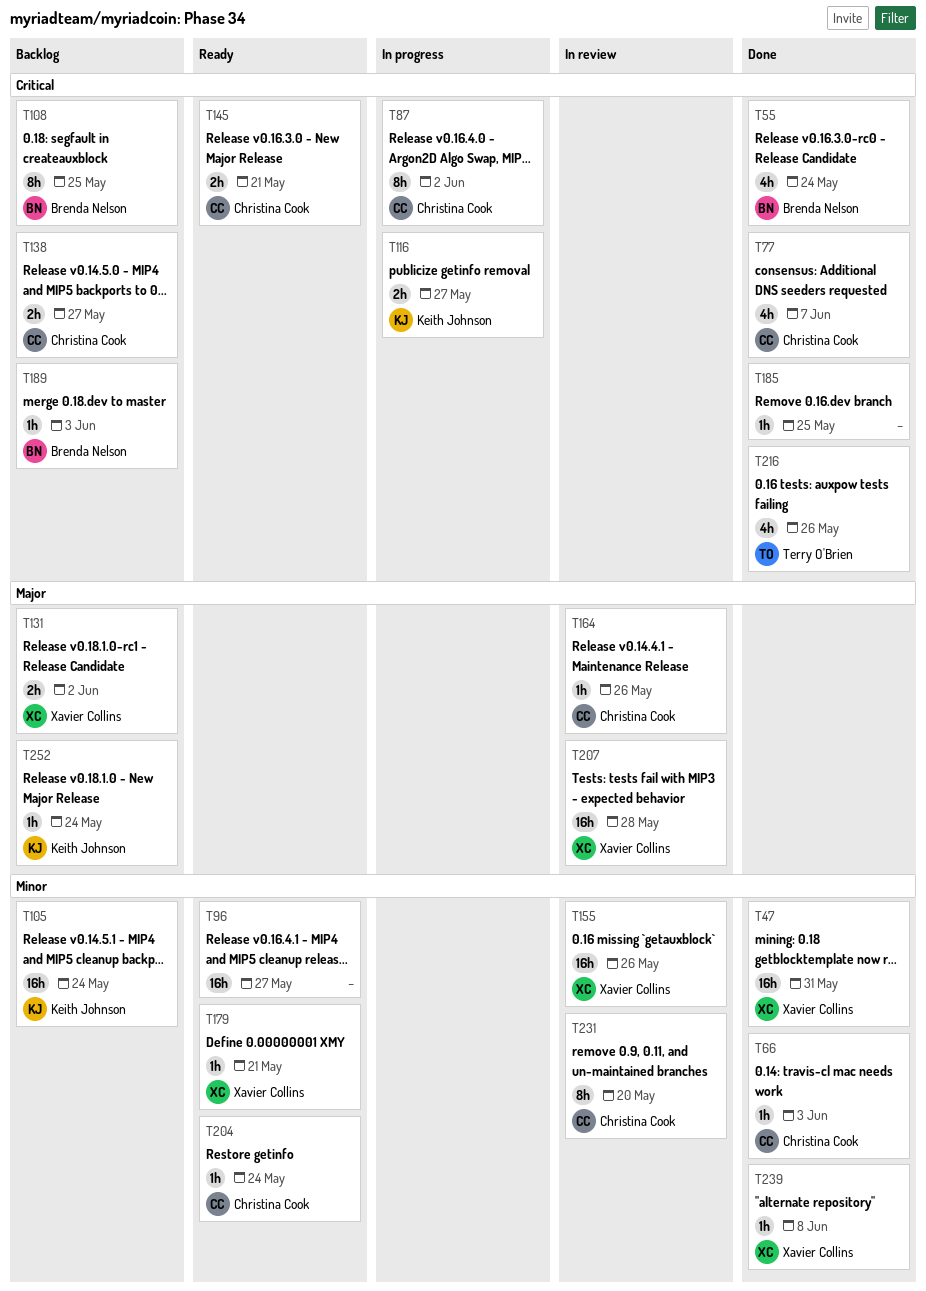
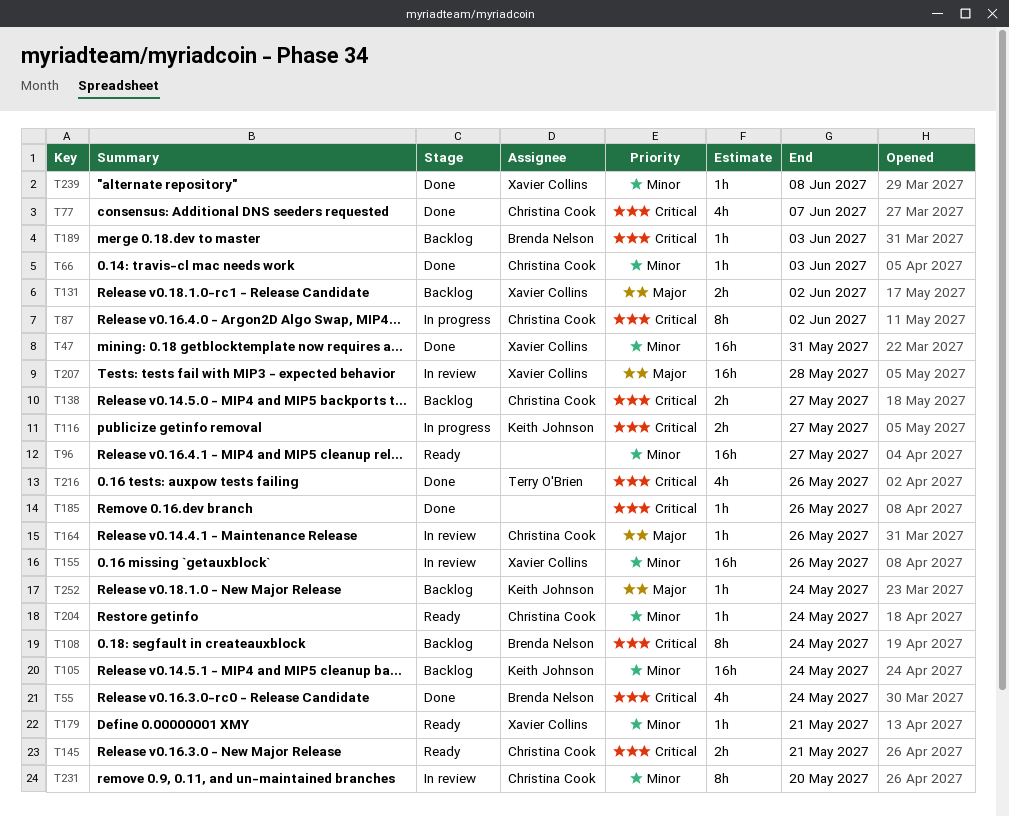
T108, due: May 25 -> May 24
T185, due: May 25 -> May 26

